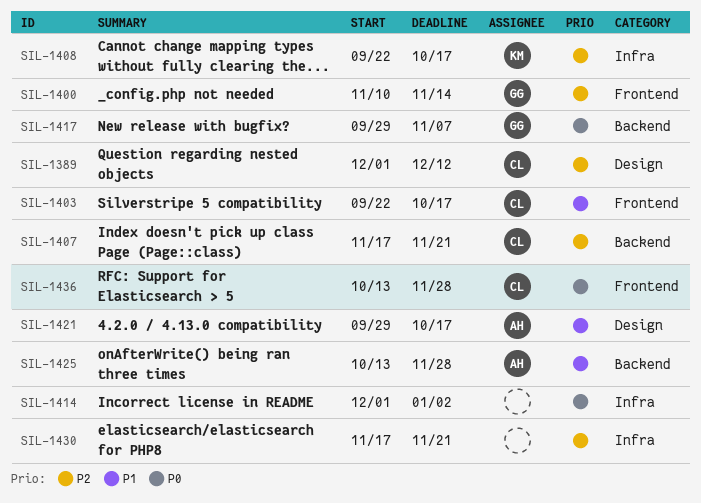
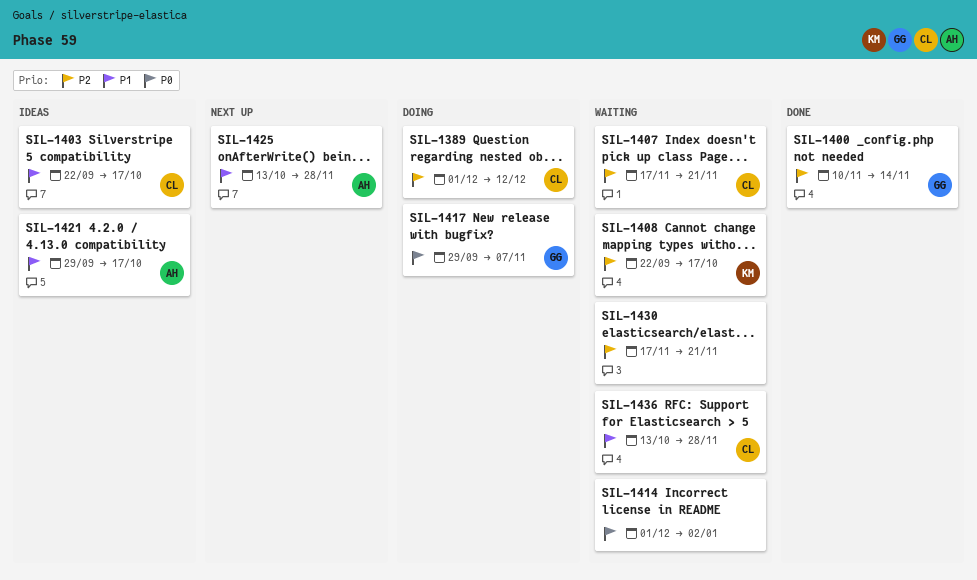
SIL-1436, priority: P0 -> P1

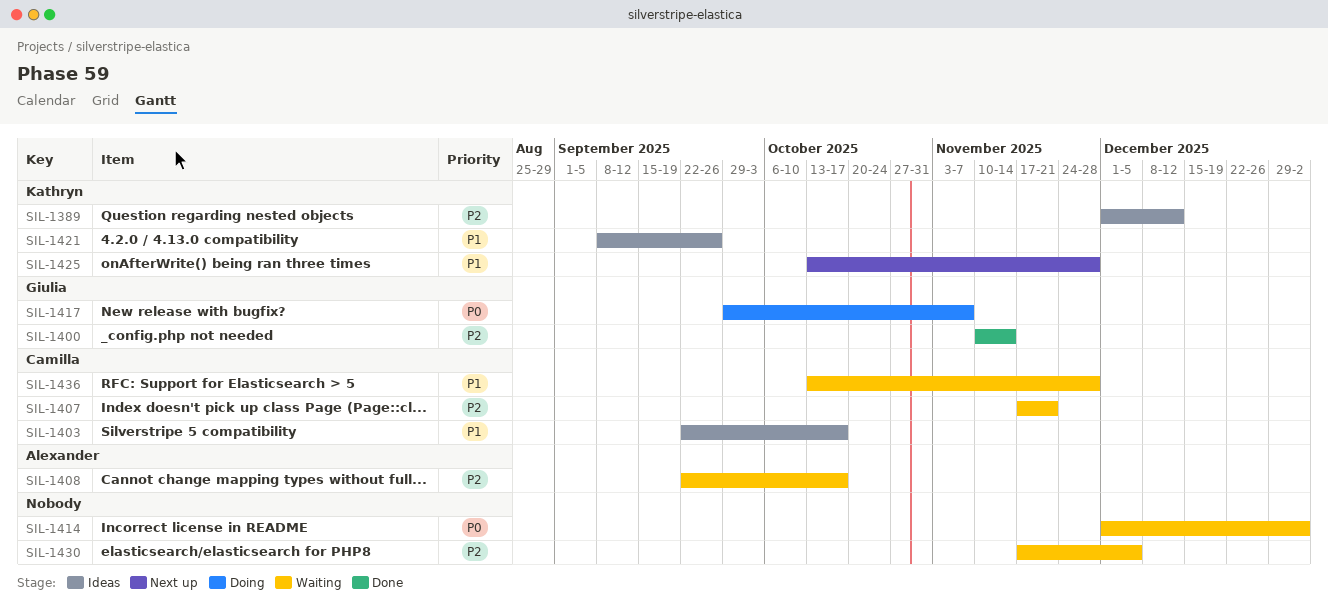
SIL-1389, status: Doing -> Ideas
SIL-1389, owner: Camilla -> Kathryn
SIL-1408, owner: Kathryn -> Alexander
SIL-1421, owner: Alexander -> Kathryn
SIL-1421, start: Sep 29 -> Sep 8
SIL-1421, due: Oct 17 -> Sep 26
SIL-1425, owner: Alexander -> Kathryn
SIL-1430, due: Nov 21 -> Dec 5

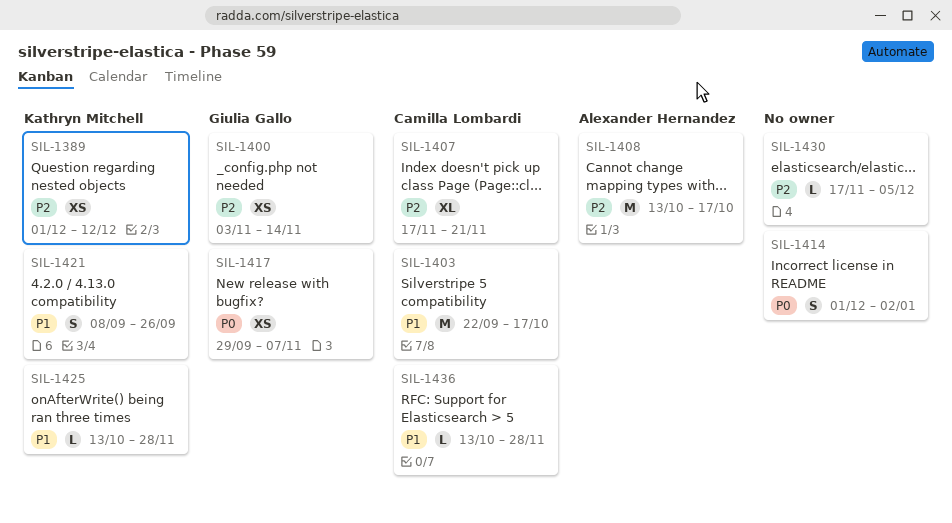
SIL-1400, start: Nov 10 -> Nov 3
SIL-1408, start: Sep 22 -> Oct 13

